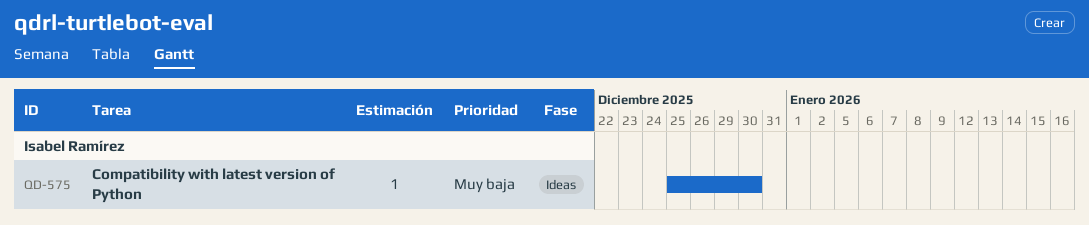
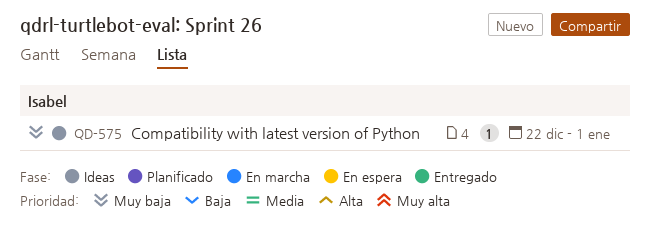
QD-575, start: Dec 25 -> Dec 22
QD-575, due: Dec 30 -> Jan 1

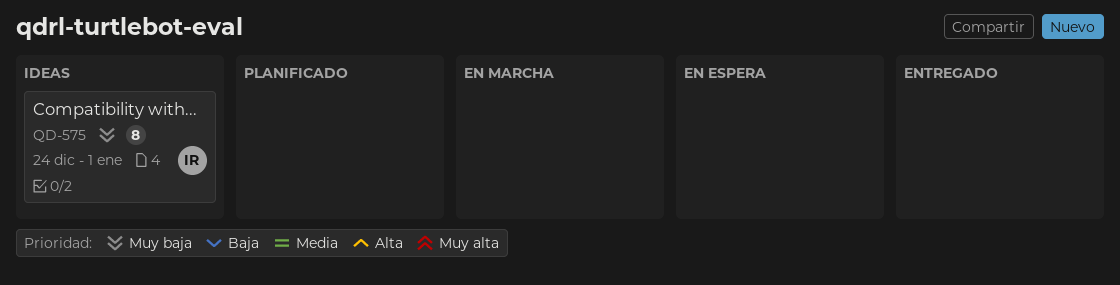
QD-575, estimate: 1 -> 8
QD-575, start: Dec 22 -> Dec 24

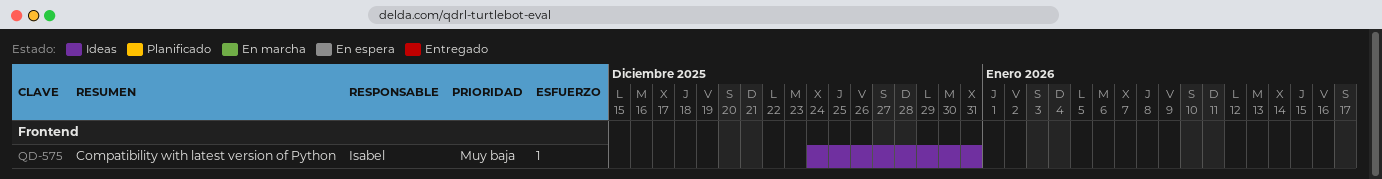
QD-575, estimate: 8 -> 1
QD-575, due: Jan 1 -> Dec 31

